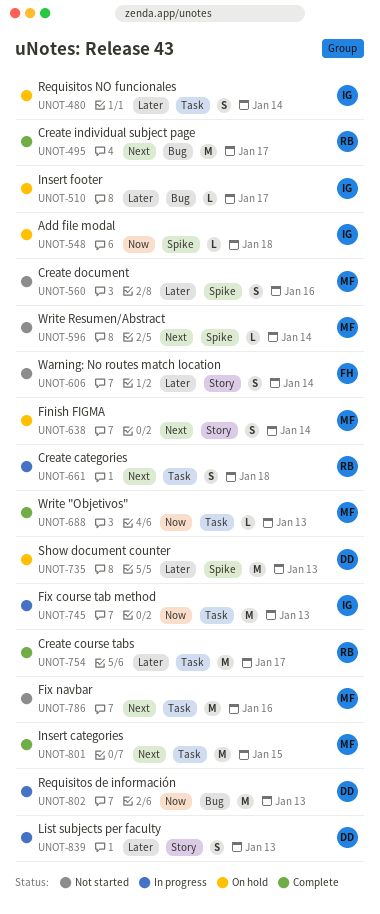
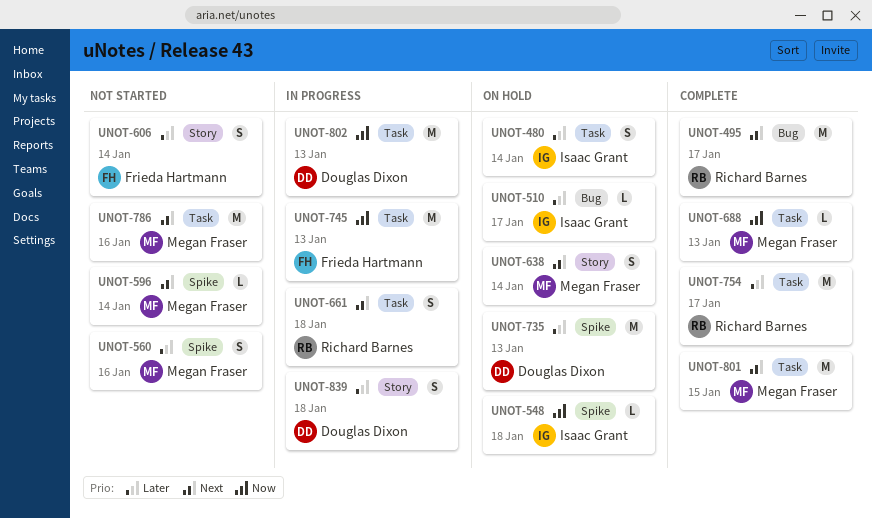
UNOT-745, owner: Isaac Grant -> Frieda Hartmann
UNOT-802, label: Bug -> Task
UNOT-839, due: Jan 13 -> Jan 18

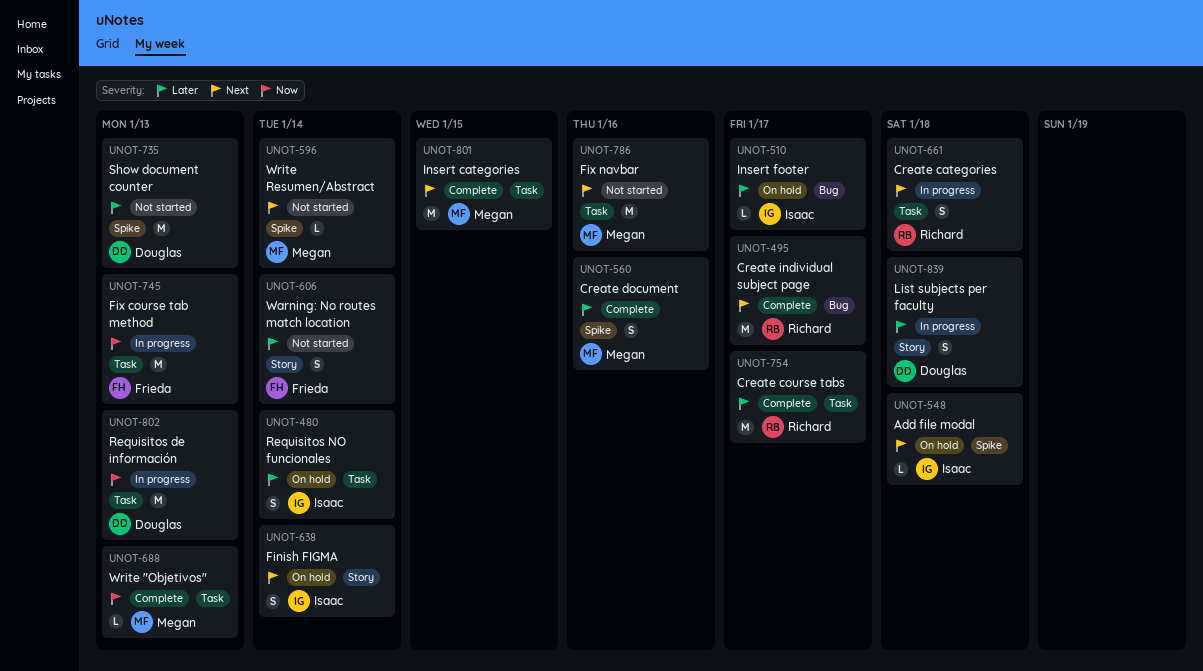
UNOT-548, priority: Now -> Next
UNOT-560, status: Not started -> Complete
UNOT-638, owner: Megan Fraser -> Isaac Grant
UNOT-735, status: On hold -> Not started

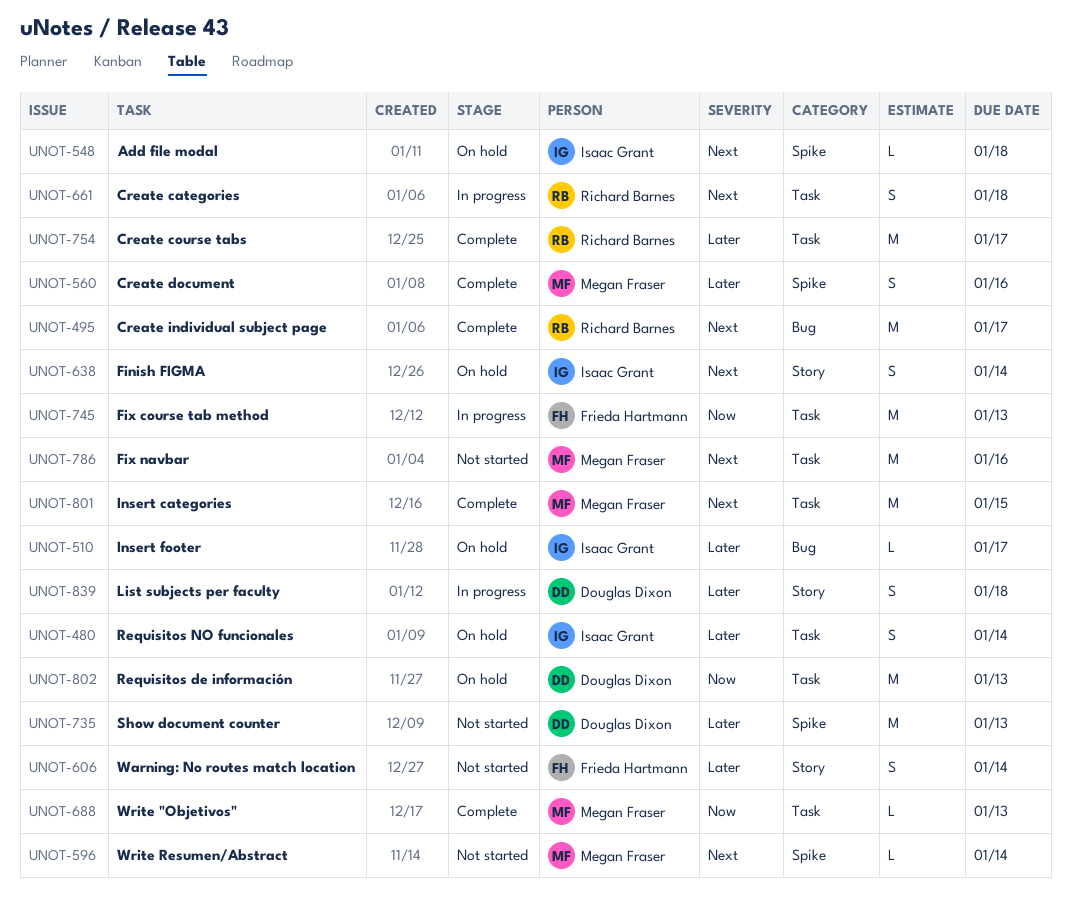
UNOT-802, status: In progress -> On hold

